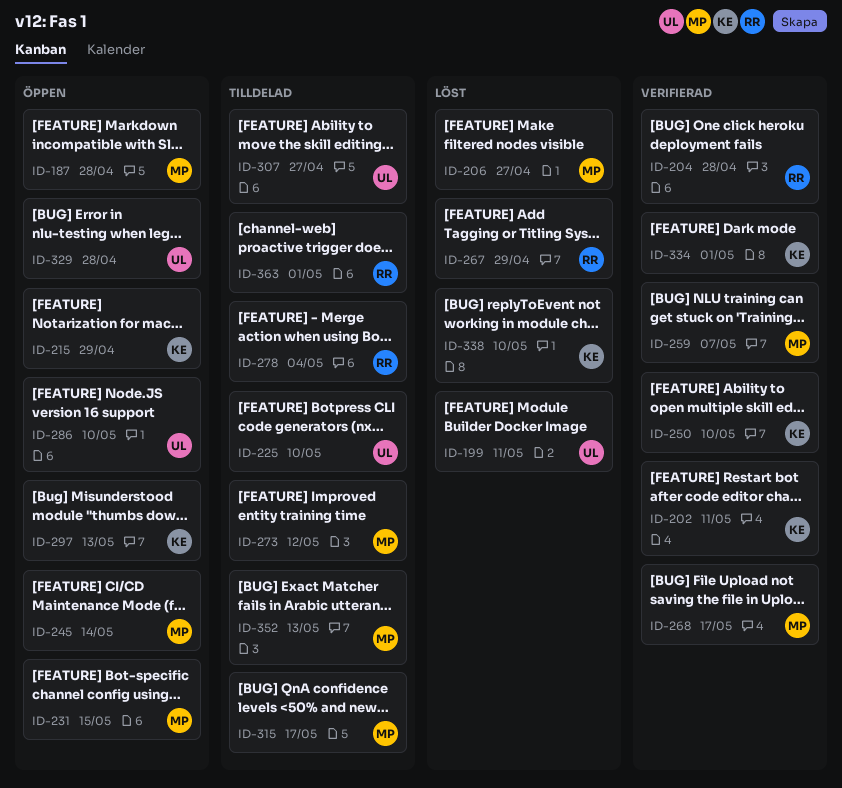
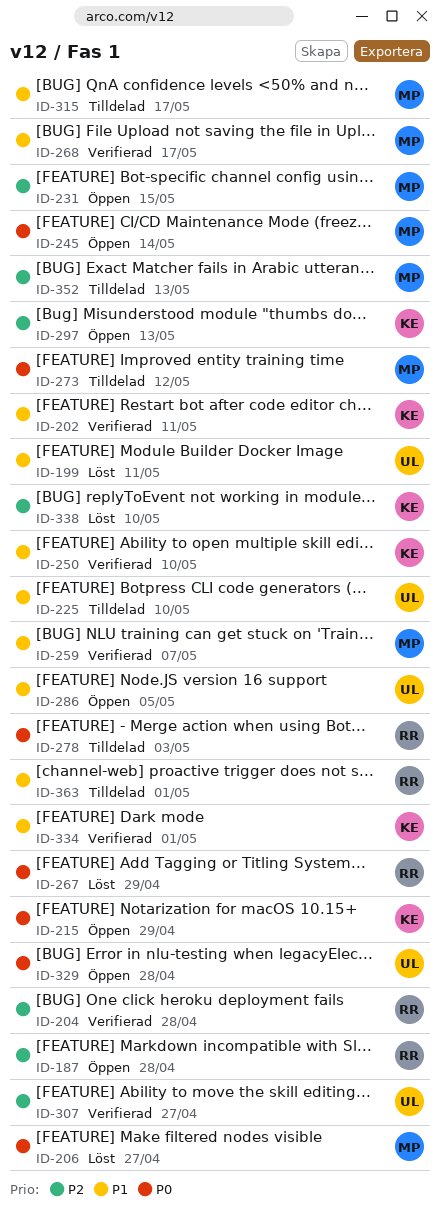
ID-187, owner: MP -> RR
ID-278, due: May 4 -> May 3
ID-286, due: May 10 -> May 5
ID-307, status: Tilldelad -> Verifierad

